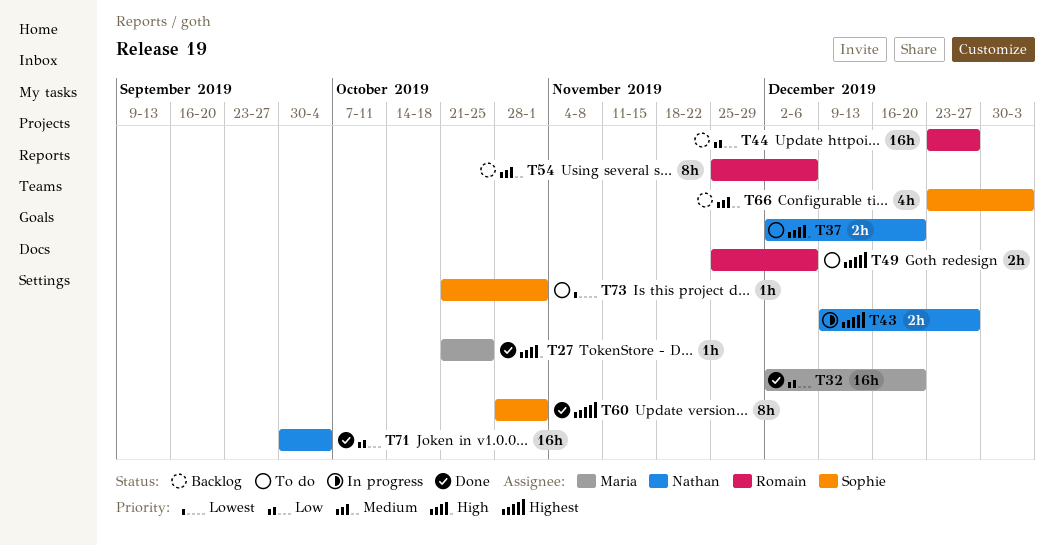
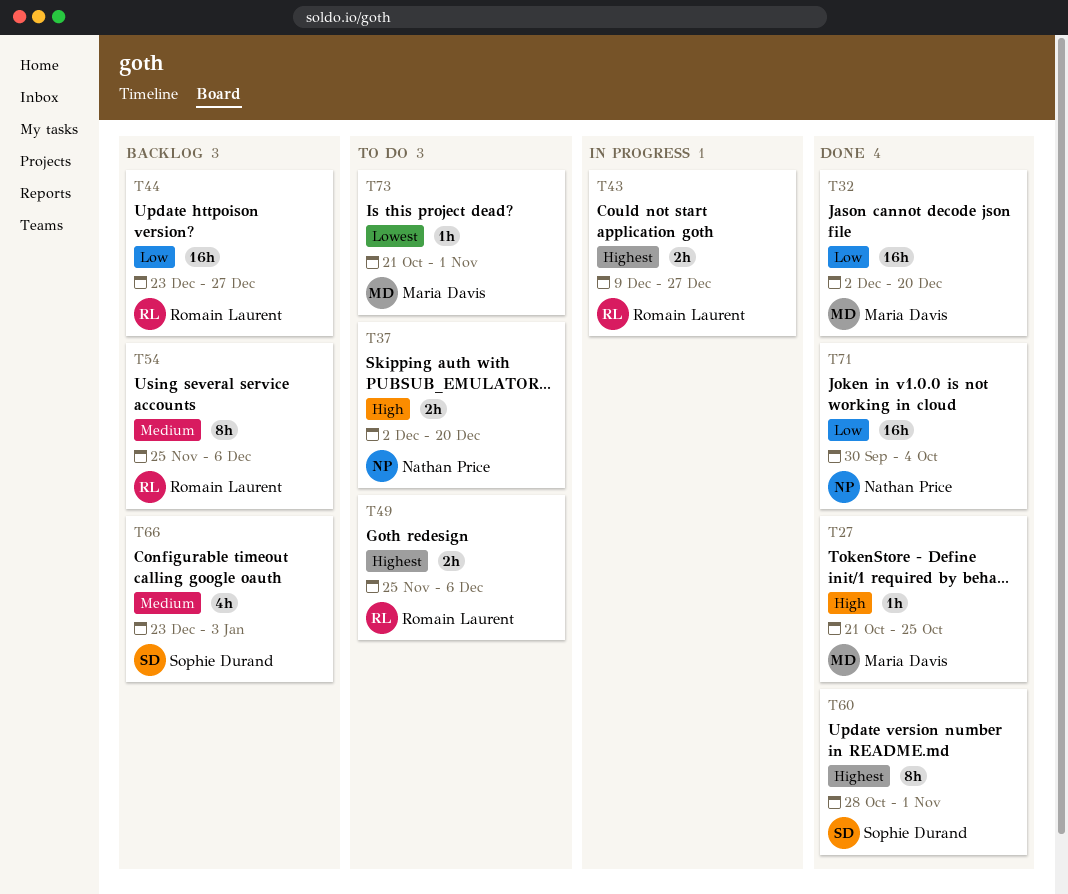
T43, owner: Nathan Price -> Romain Laurent
T73, owner: Sophie Durand -> Maria Davis

